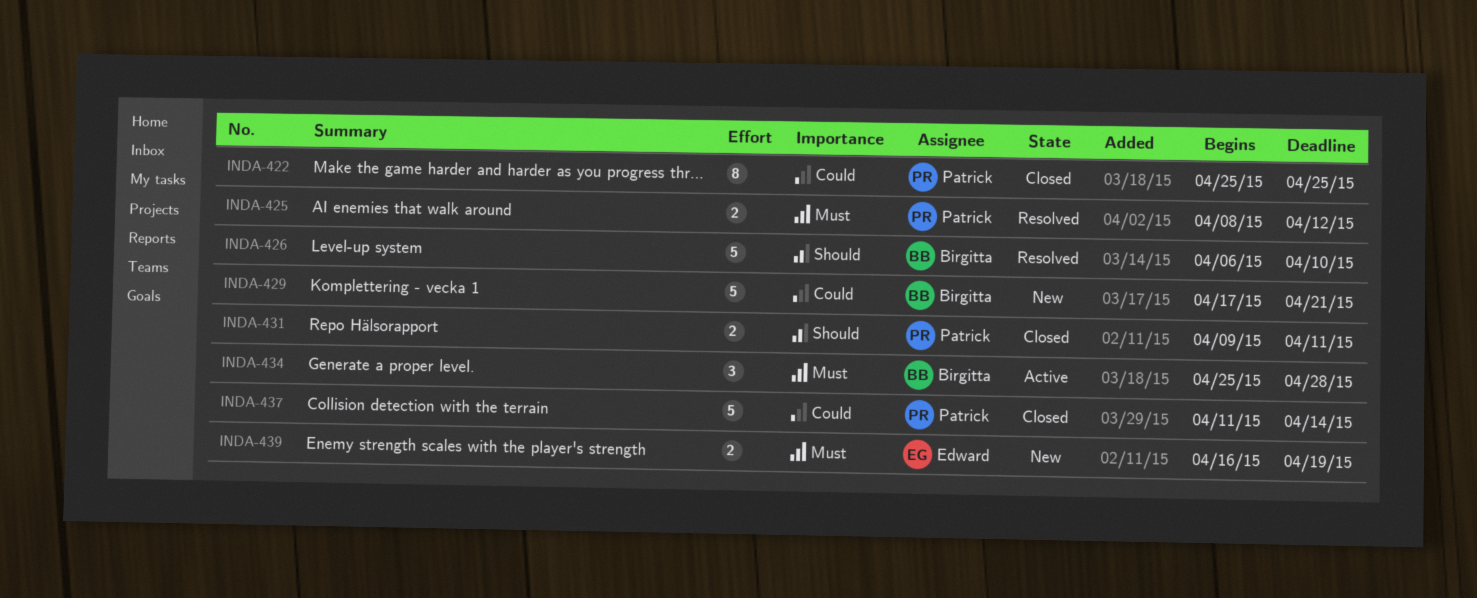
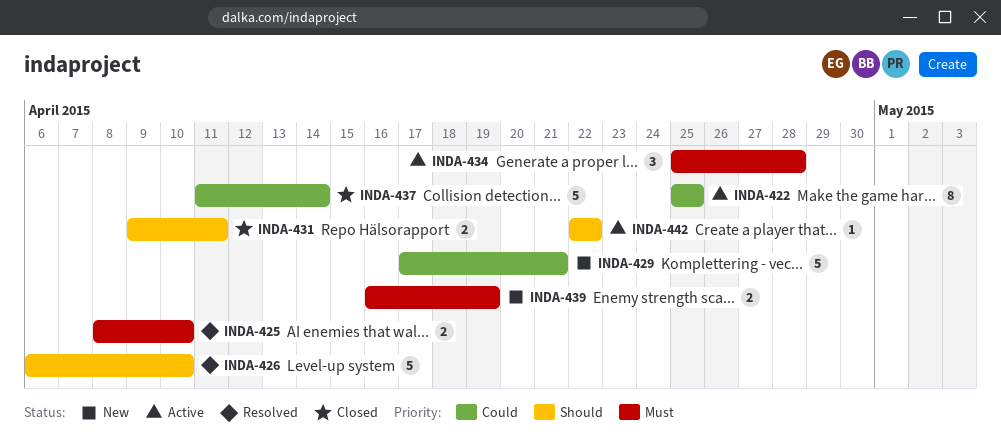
INDA-422, status: Closed -> Active
INDA-425, due: Apr 12 -> Apr 10
INDA-442: none -> present

